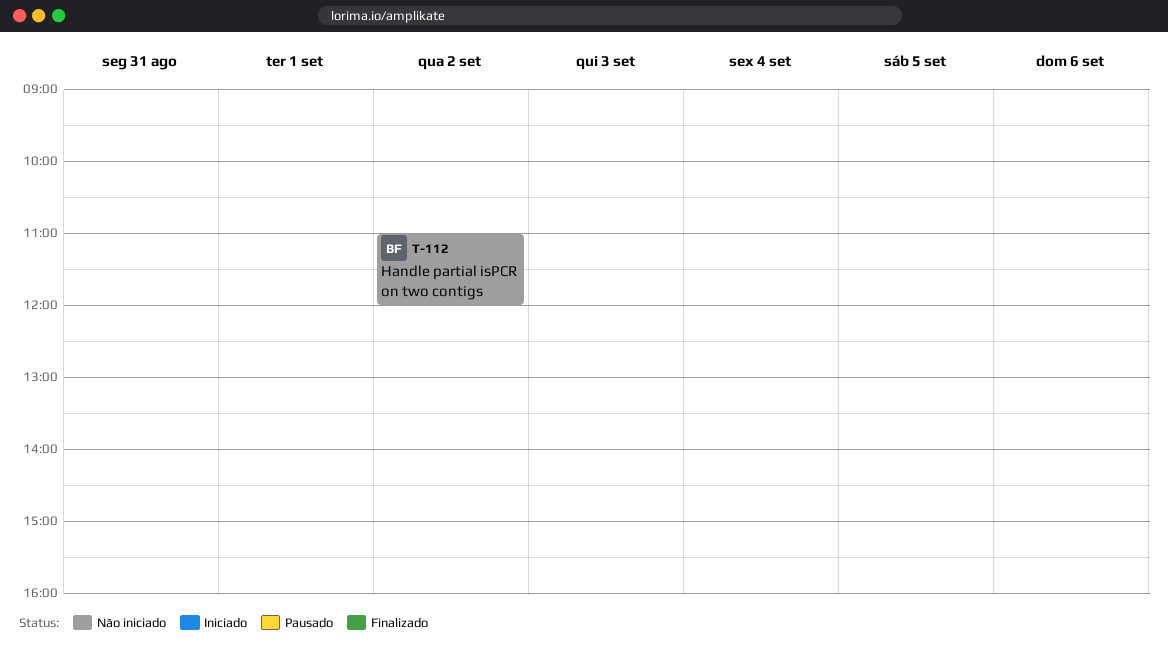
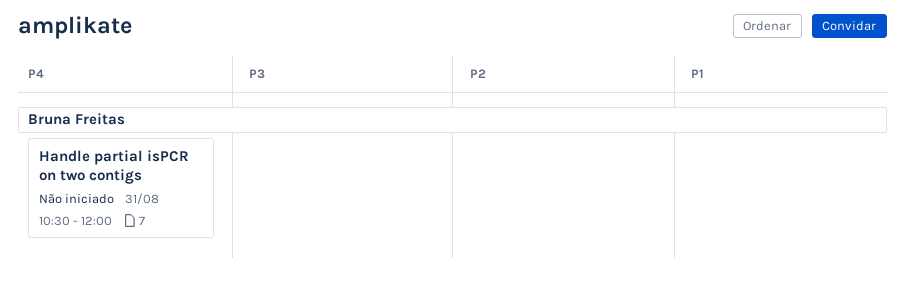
Handle partial isPCR on two contigs, day: Sep 2 -> Aug 31
Handle partial isPCR on two contigs, begins: 11:00 -> 10:30

